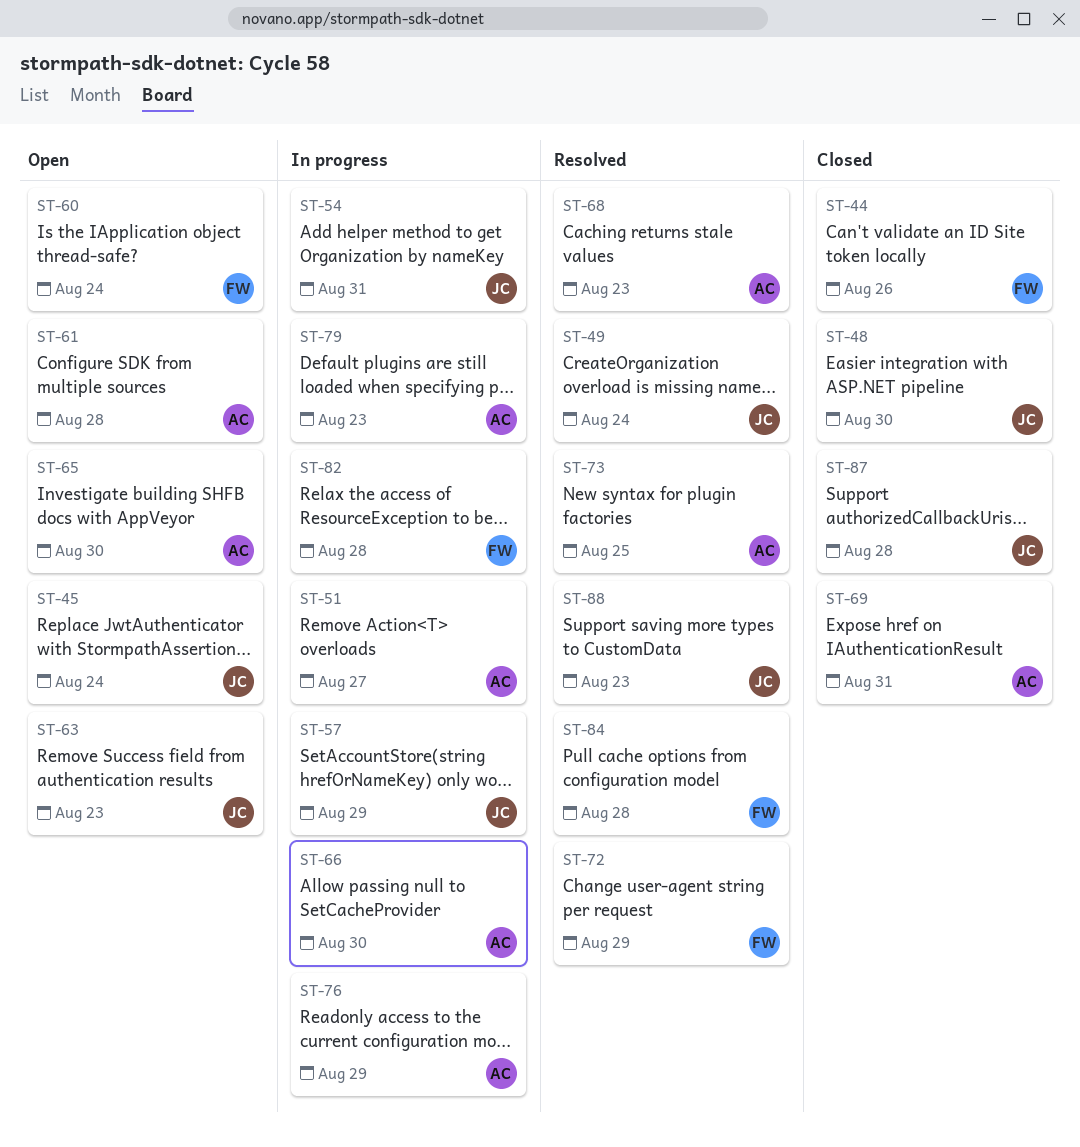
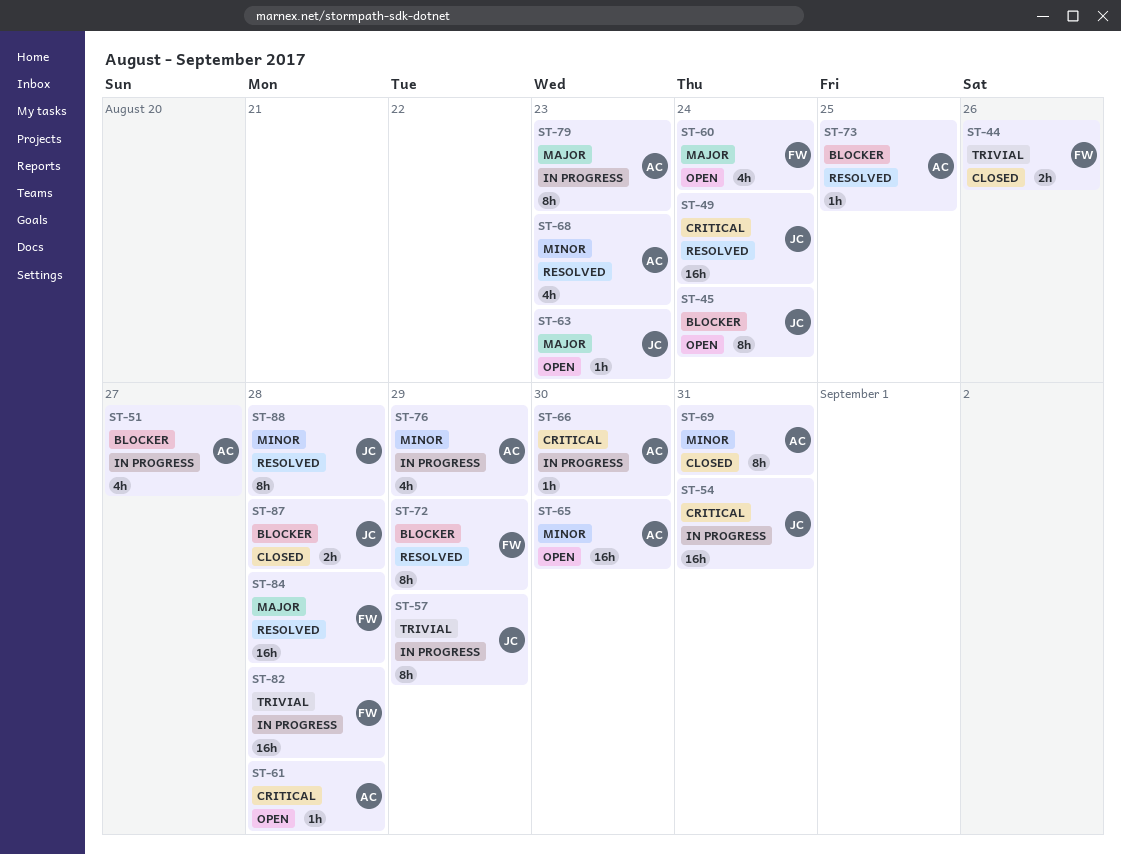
ST-48: present -> none
ST-88, due: Aug 23 -> Aug 28

